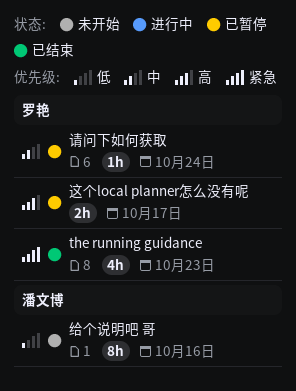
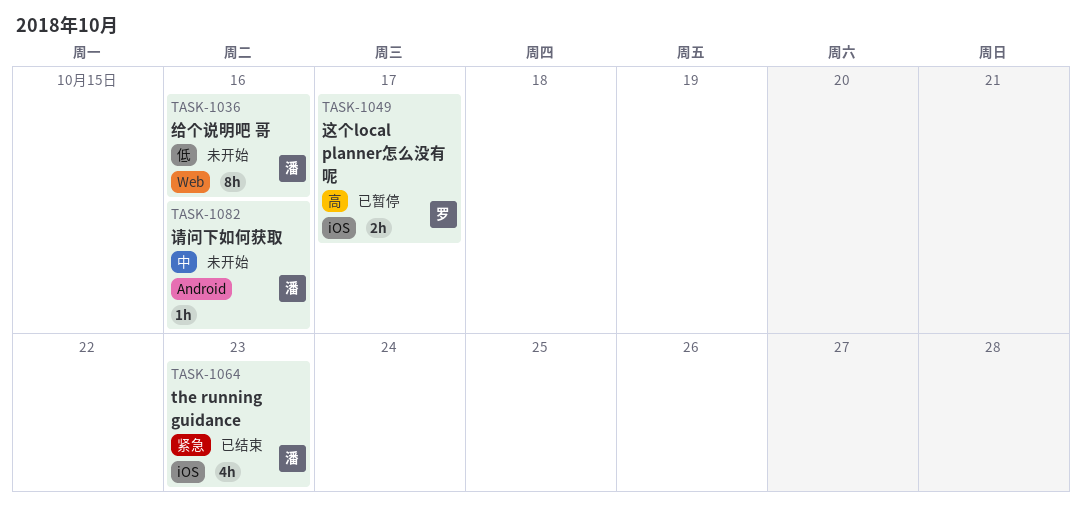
the running guidance, owner: 罗艳 -> 潘文博
请问下如何获取, status: 已暂停 -> 未开始
请问下如何获取, owner: 罗艳 -> 潘文博
请问下如何获取, due: Oct 24 -> Oct 16

